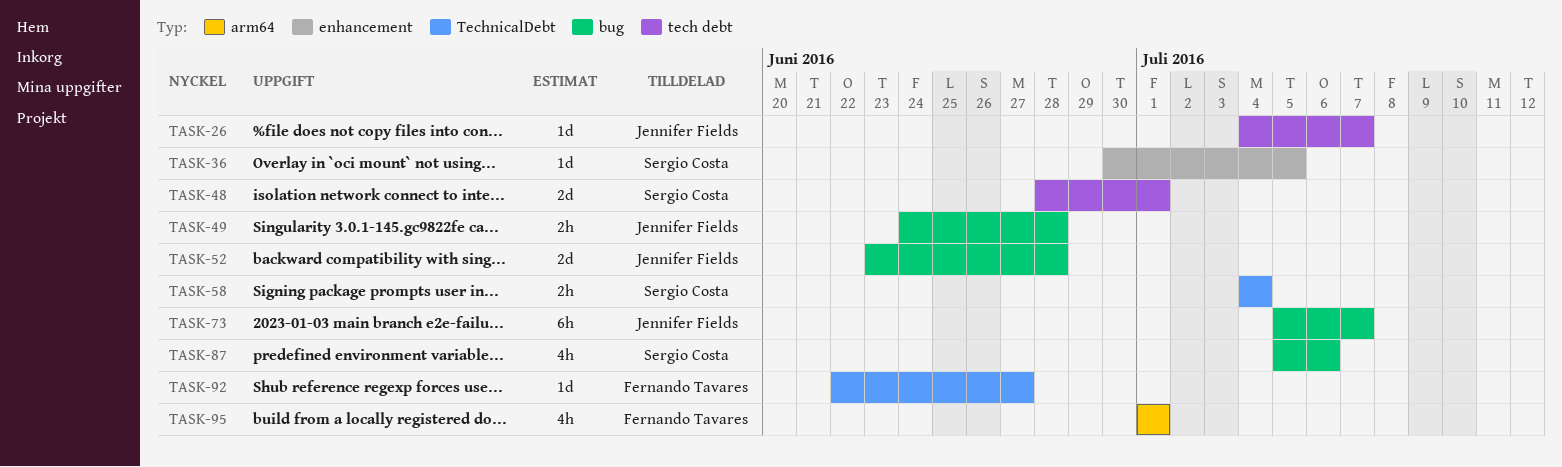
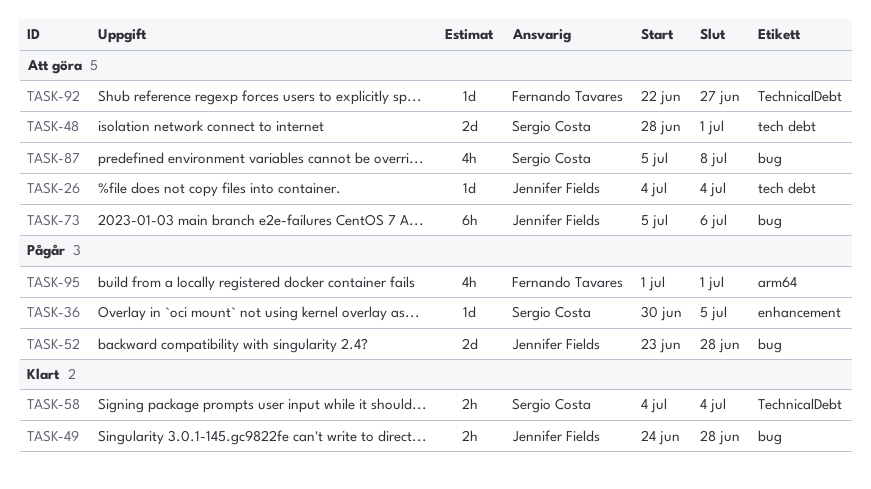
TASK-26, due: Jul 7 -> Jul 4
TASK-73, due: Jul 7 -> Jul 6
TASK-87, due: Jul 6 -> Jul 8

